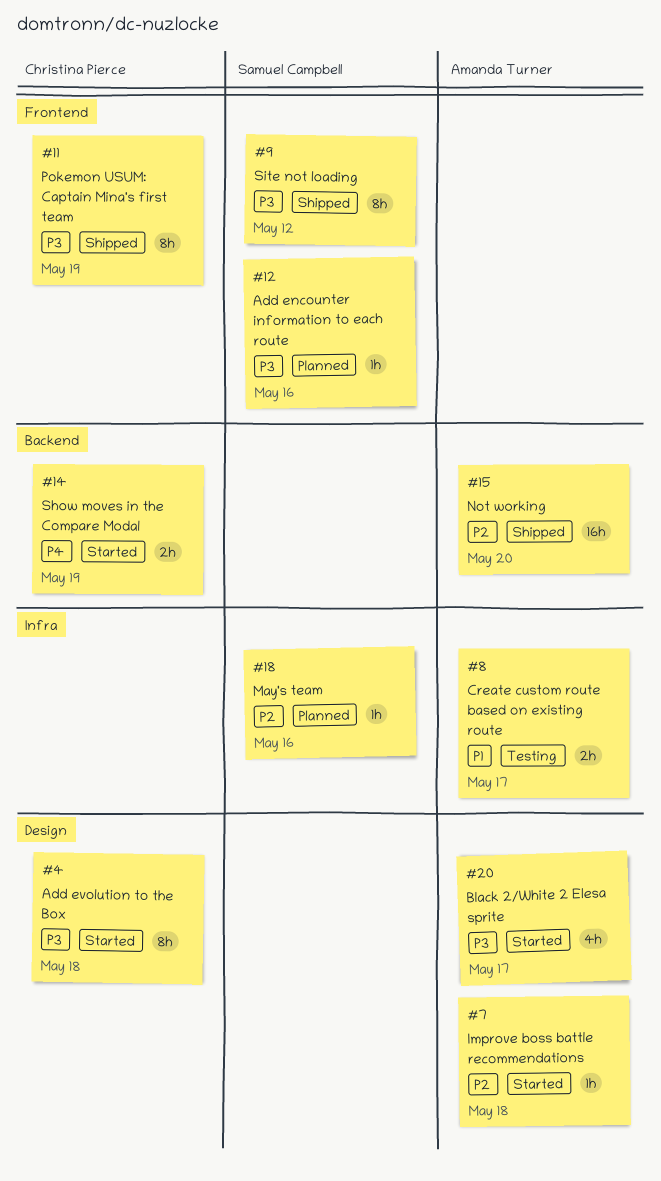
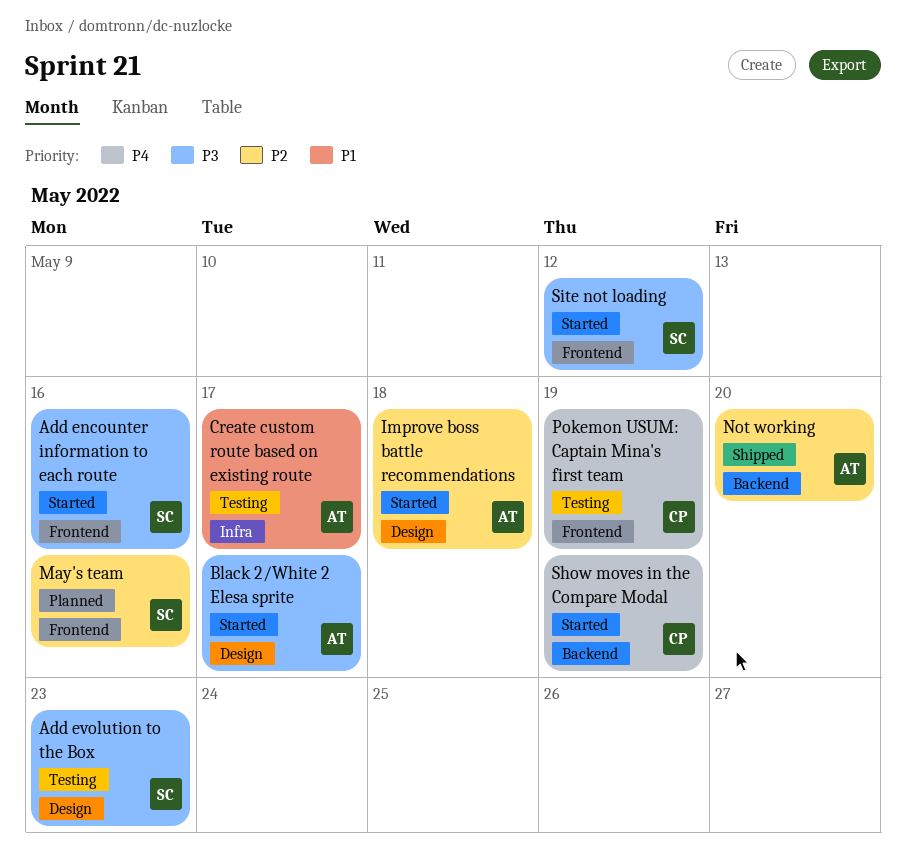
Add encounter information to each route, status: Planned -> Started
Add evolution to the Box, status: Started -> Testing
Add evolution to the Box, owner: Christina Pierce -> Samuel Campbell
Add evolution to the Box, due: May 18 -> May 23
May's team, label: Infra -> Frontend
Pokemon USUM: Captain Mina's first team, status: Shipped -> Testing
Pokemon USUM: Captain Mina's first team, priority: P3 -> P4
Site not loading, status: Shipped -> Started

